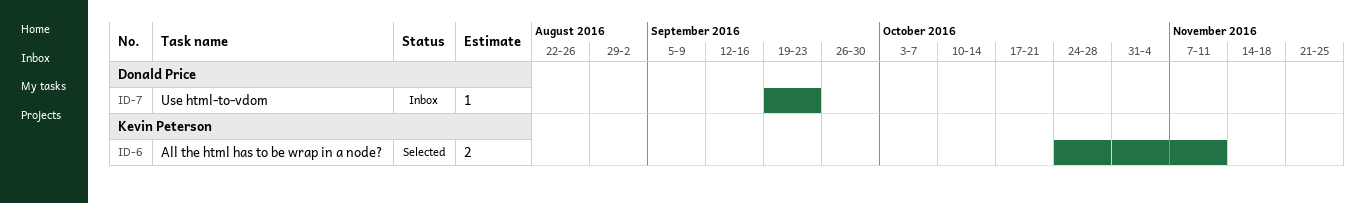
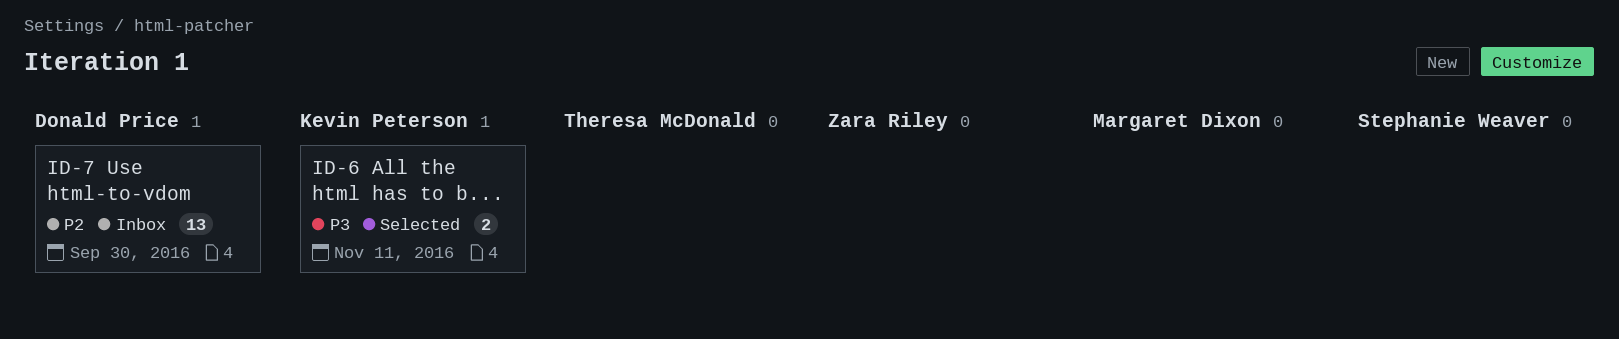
ID-7, estimate: 1 -> 13
ID-7, due: Sep 23 -> Sep 30

